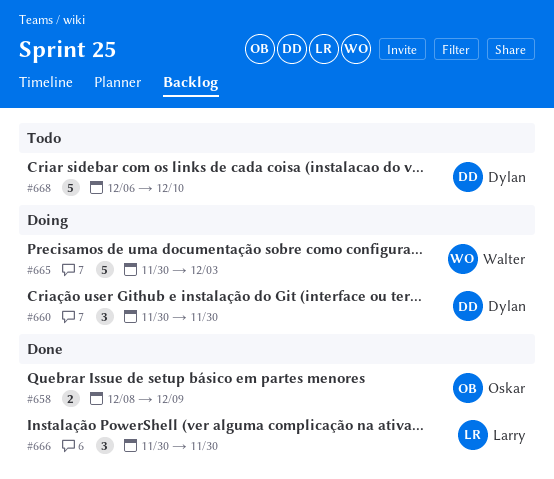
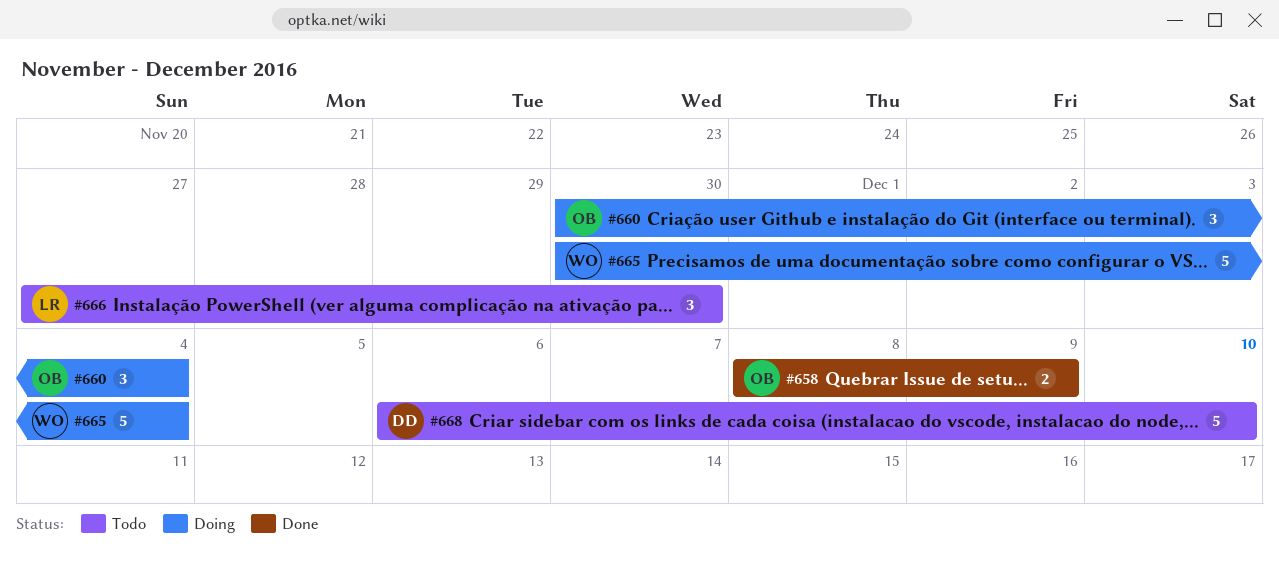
#660, owner: Dylan -> Oskar
#660, due: Nov 30 -> Dec 4
#665, due: Dec 3 -> Dec 4
#666, status: Done -> Todo
#666, start: Nov 30 -> Nov 27

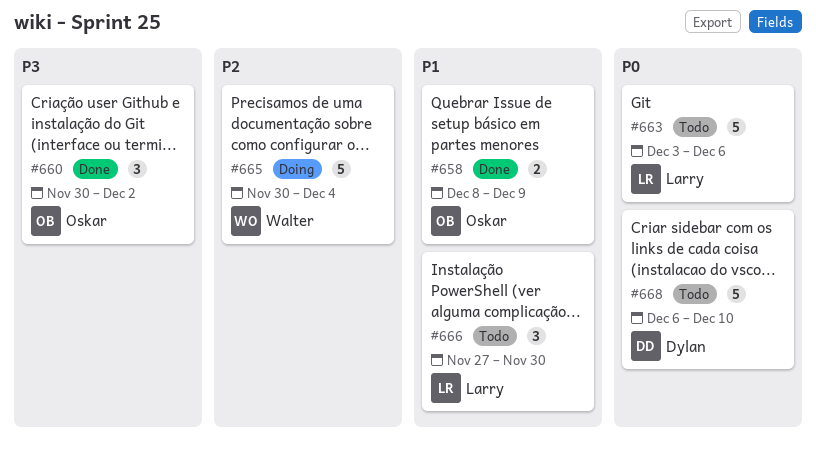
#660, status: Doing -> Done
#660, due: Dec 4 -> Dec 2
#663: none -> present

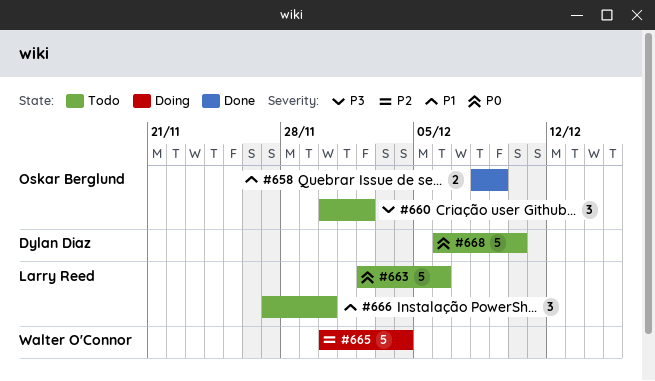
#660, status: Done -> Todo
#663, start: Dec 3 -> Dec 2

